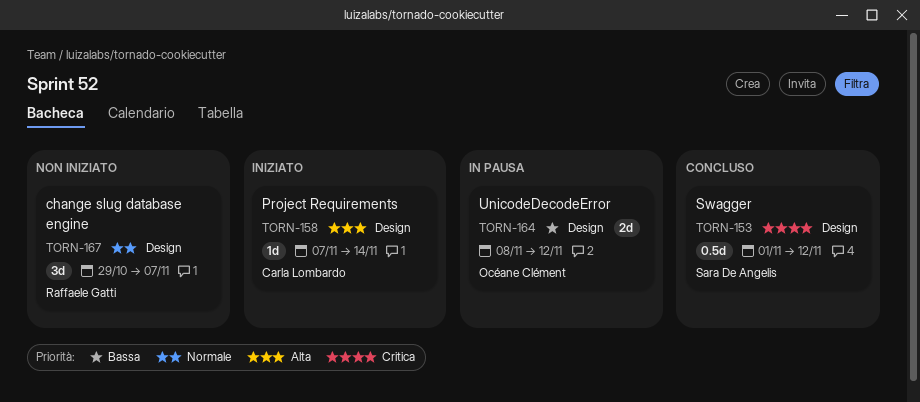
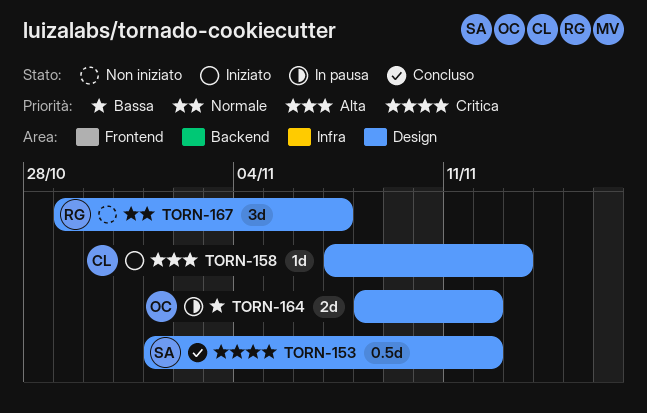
TORN-158, due: Nov 14 -> Nov 13

